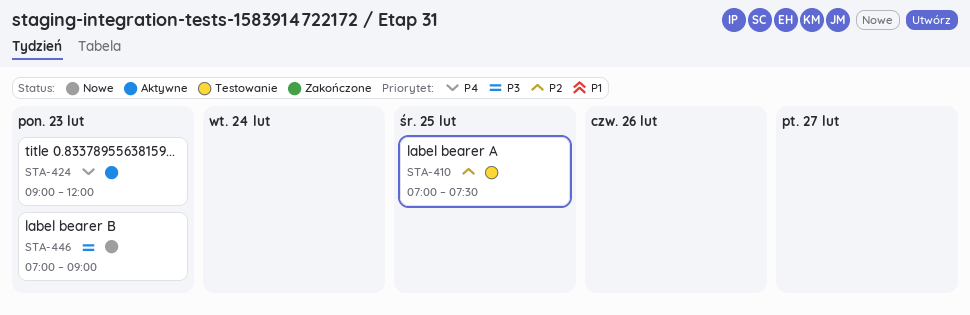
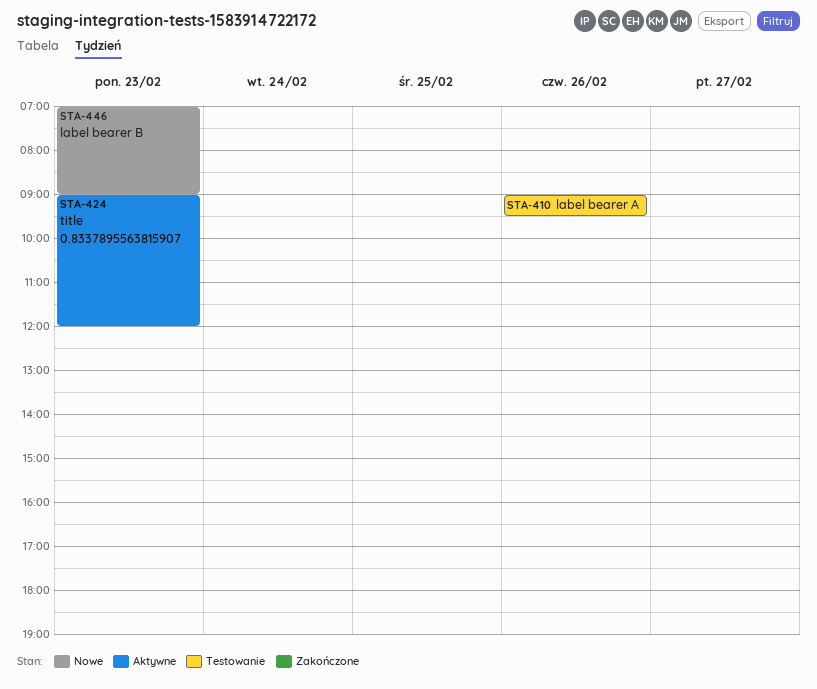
STA-410, day: Feb 25 -> Feb 26
STA-410, begins: 07:00 -> 09:00
STA-410, ends: 07:30 -> 09:30

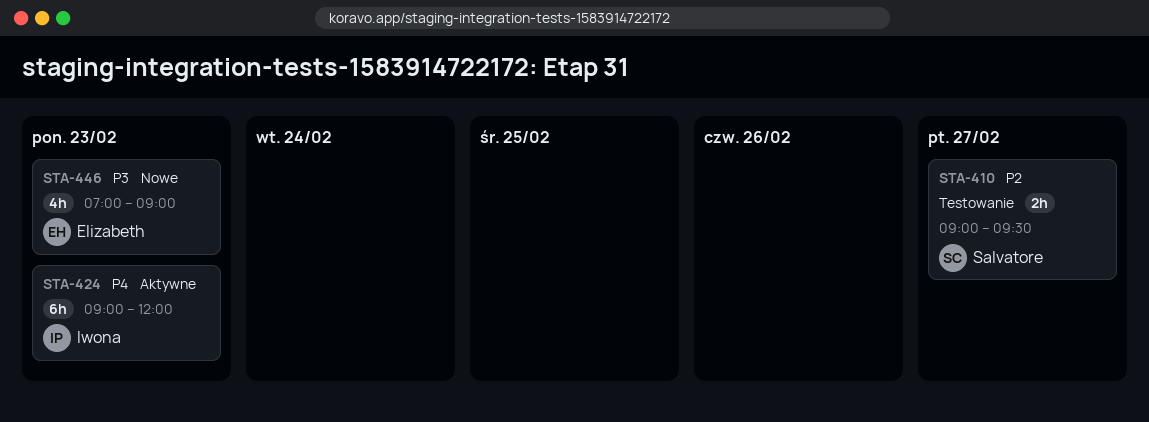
STA-410, day: Feb 26 -> Feb 27

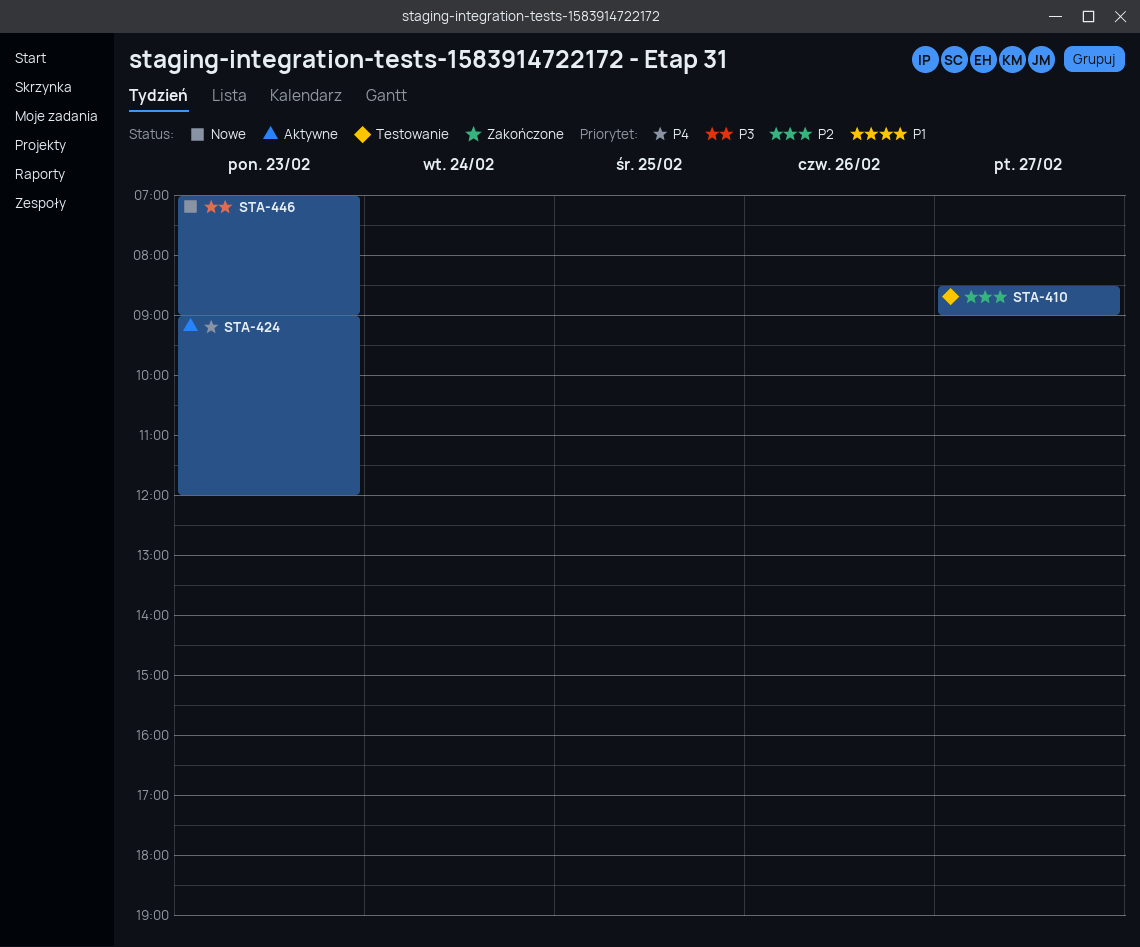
STA-410, begins: 09:00 -> 08:30
STA-410, ends: 09:30 -> 09:00

